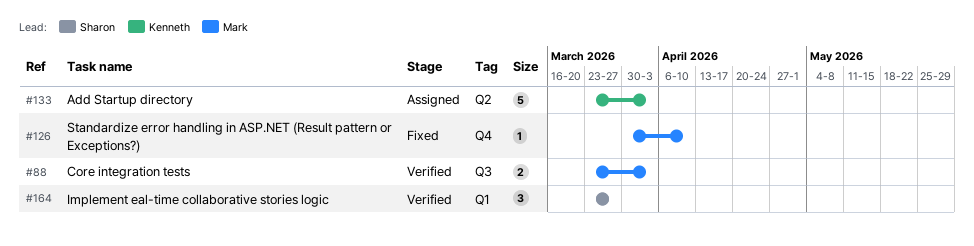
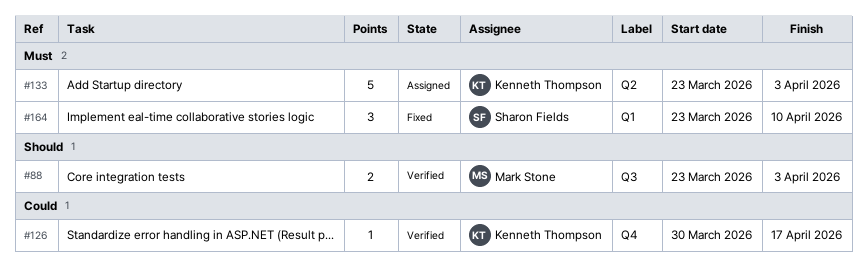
#126, status: Fixed -> Verified
#126, owner: Mark Stone -> Kenneth Thompson
#126, due: Apr 10 -> Apr 17
#164, status: Verified -> Fixed
#164, due: Mar 27 -> Apr 10

